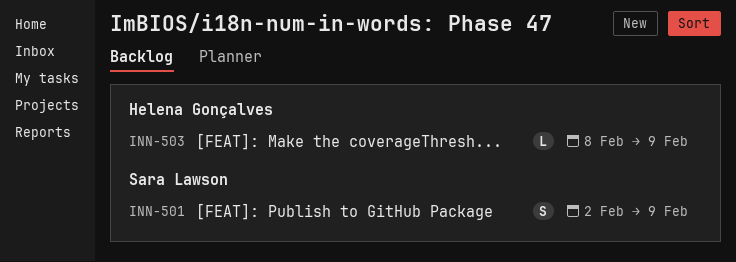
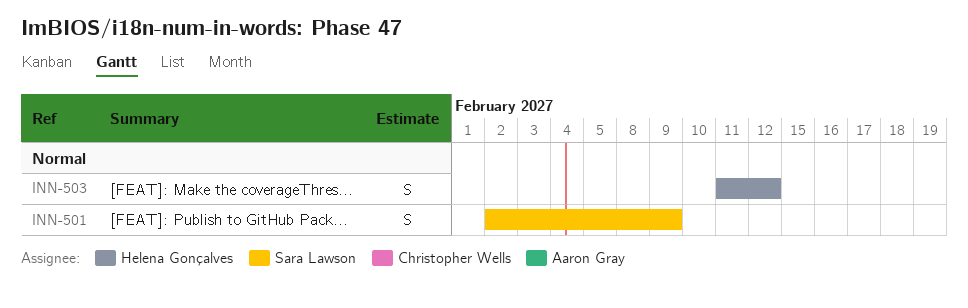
INN-503, estimate: L -> S
INN-503, start: Feb 8 -> Feb 11
INN-503, due: Feb 9 -> Feb 12

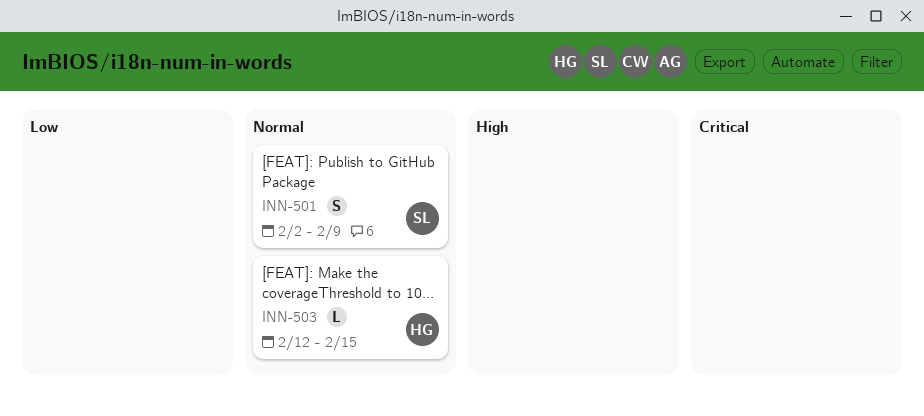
INN-503, estimate: S -> L
INN-503, start: Feb 11 -> Feb 12
INN-503, due: Feb 12 -> Feb 15

